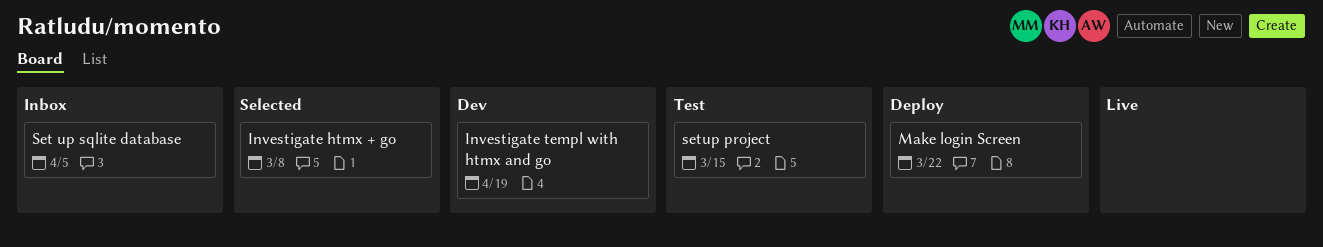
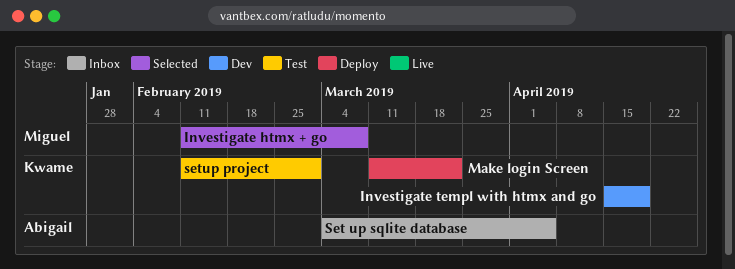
setup project, due: Mar 15 -> Mar 1

